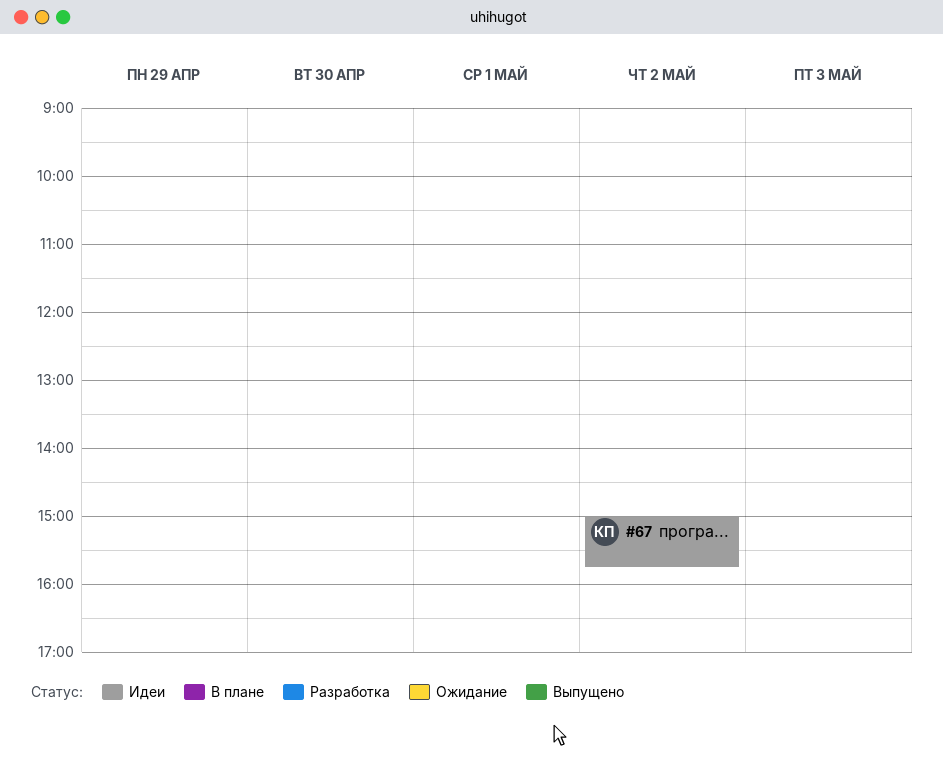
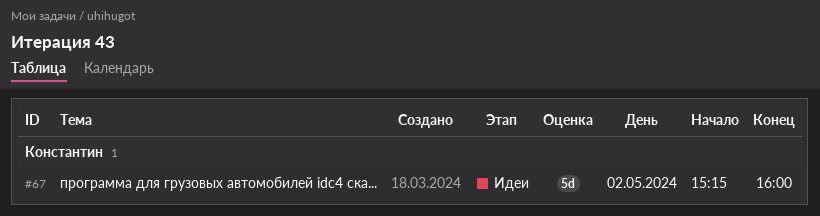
#67, begins: 15:00 -> 15:15
#67, ends: 15:45 -> 16:00

